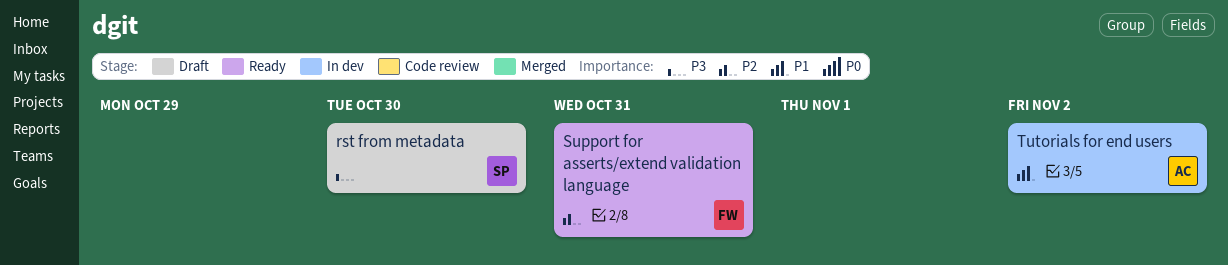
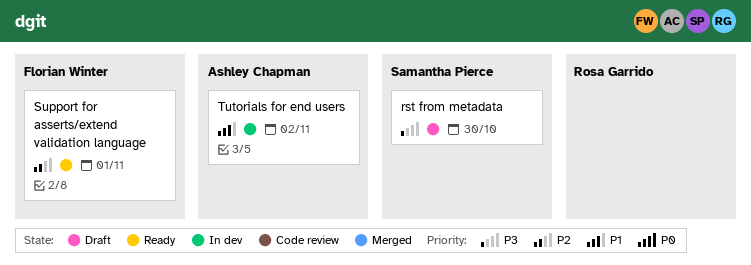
Support for asserts/extend validation language, due: Oct 31 -> Nov 1

